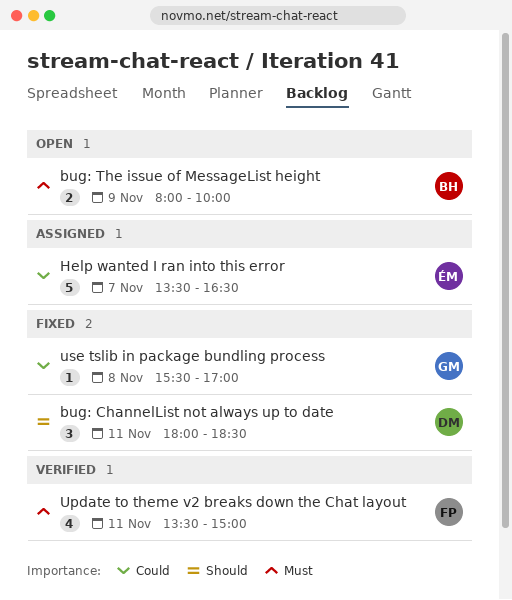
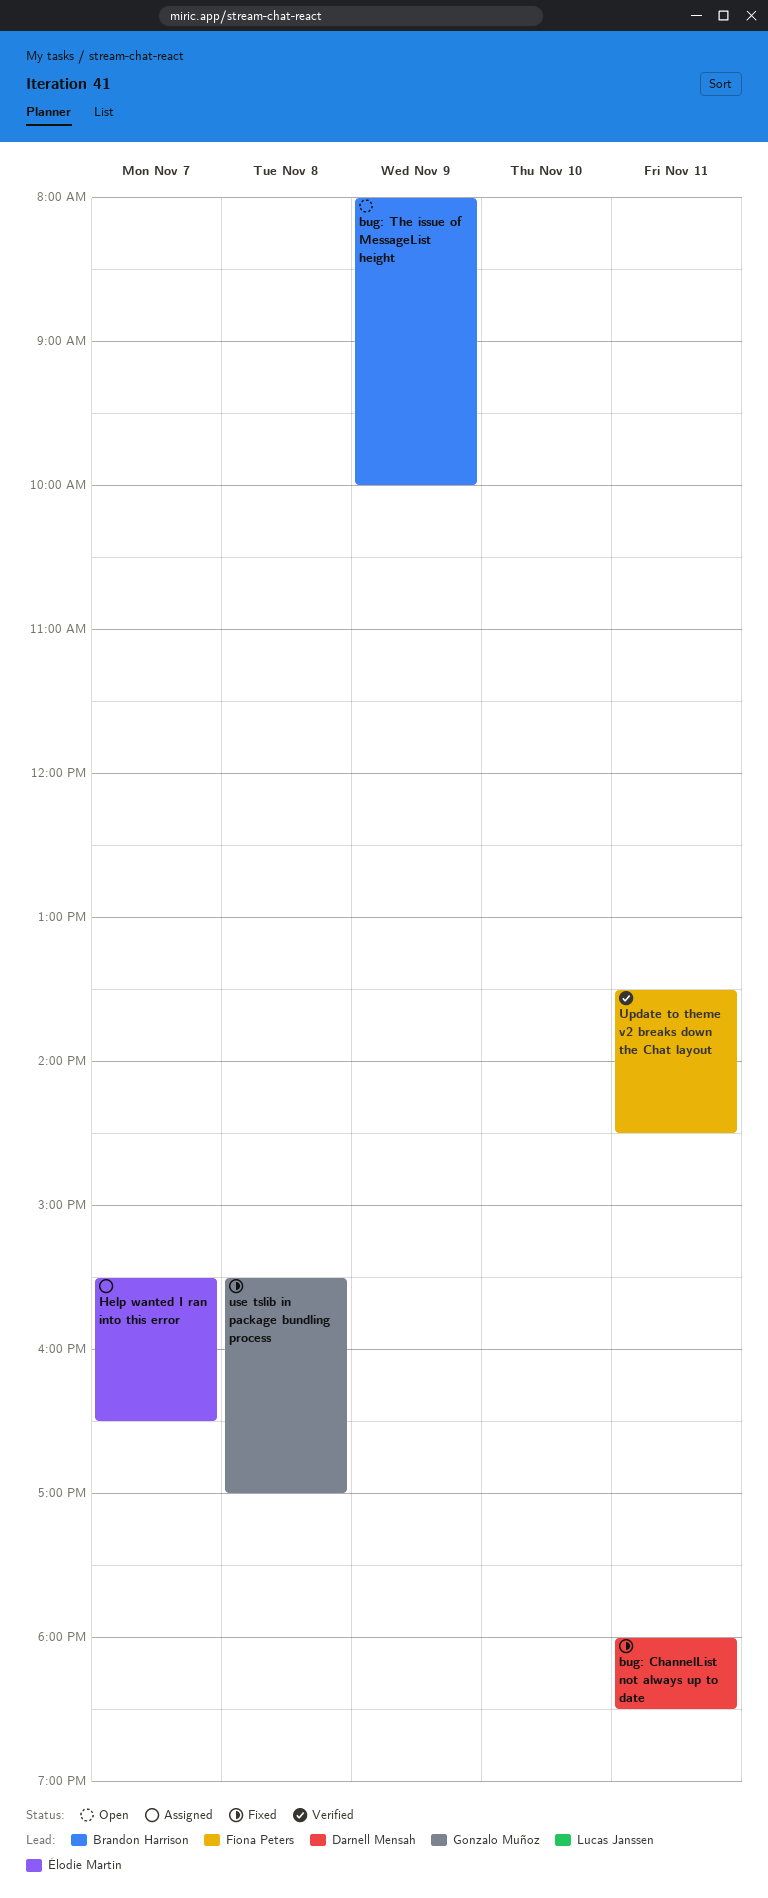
Help wanted I ran into this error, begins: 13:30 -> 15:30
Update to theme v2 breaks down the Chat layout, ends: 15:00 -> 14:30

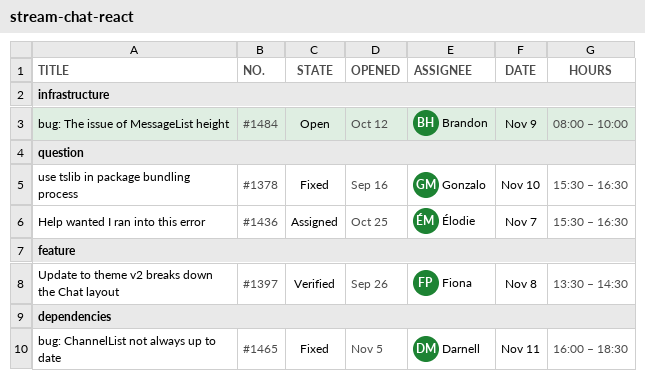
bug: ChannelList not always up to date, begins: 18:00 -> 16:00
Update to theme v2 breaks down the Chat layout, day: Nov 11 -> Nov 8
use tslib in package bundling process, day: Nov 8 -> Nov 10
use tslib in package bundling process, ends: 17:00 -> 16:30

